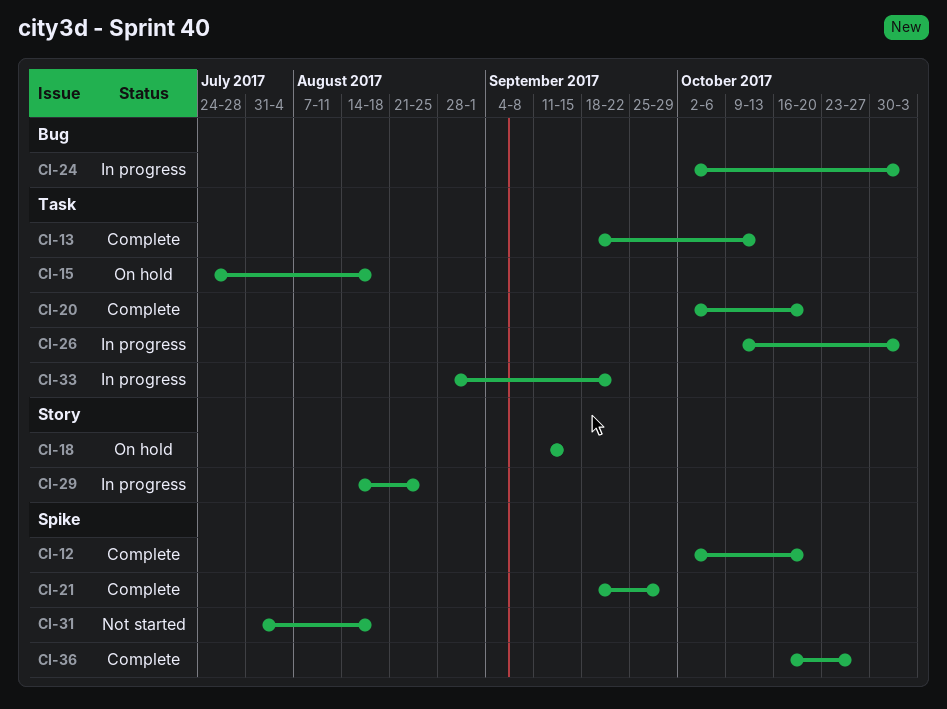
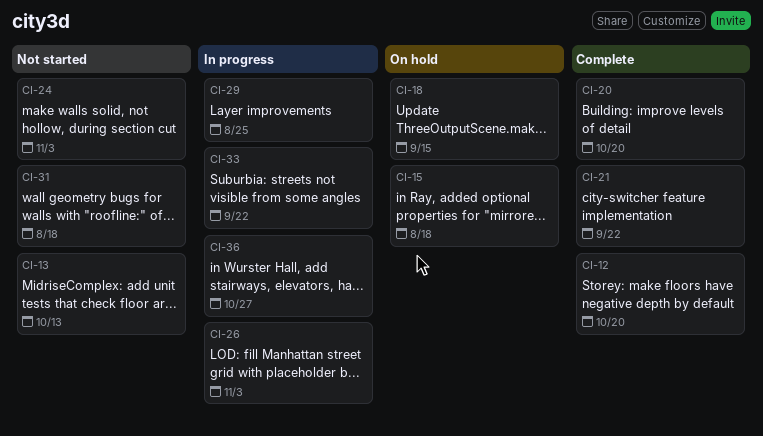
CI-13, status: Complete -> Not started
CI-21, due: Sep 29 -> Sep 22
CI-24, status: In progress -> Not started
CI-36, status: Complete -> In progress

